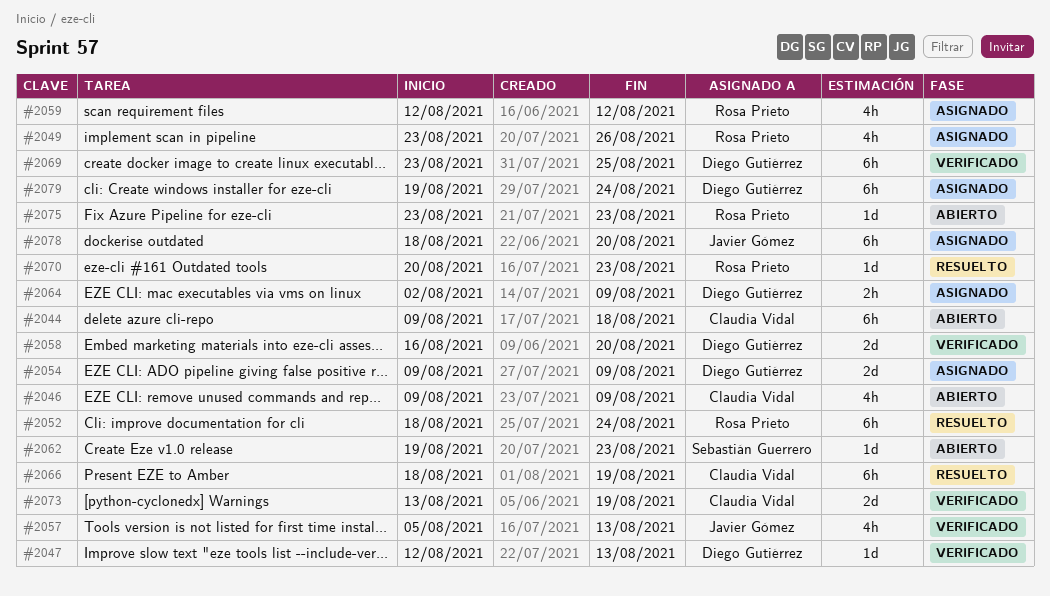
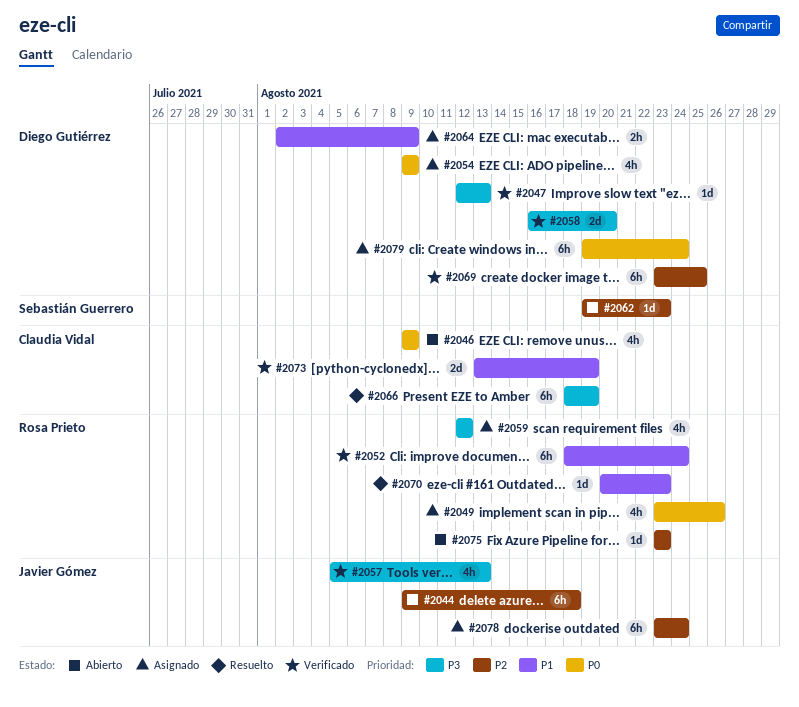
#2044, owner: Claudia Vidal -> Javier Gómez
#2052, status: Resuelto -> Verificado
#2054, estimate: 2d -> 4h
#2078, start: Aug 18 -> Aug 23
#2078, due: Aug 20 -> Aug 24

